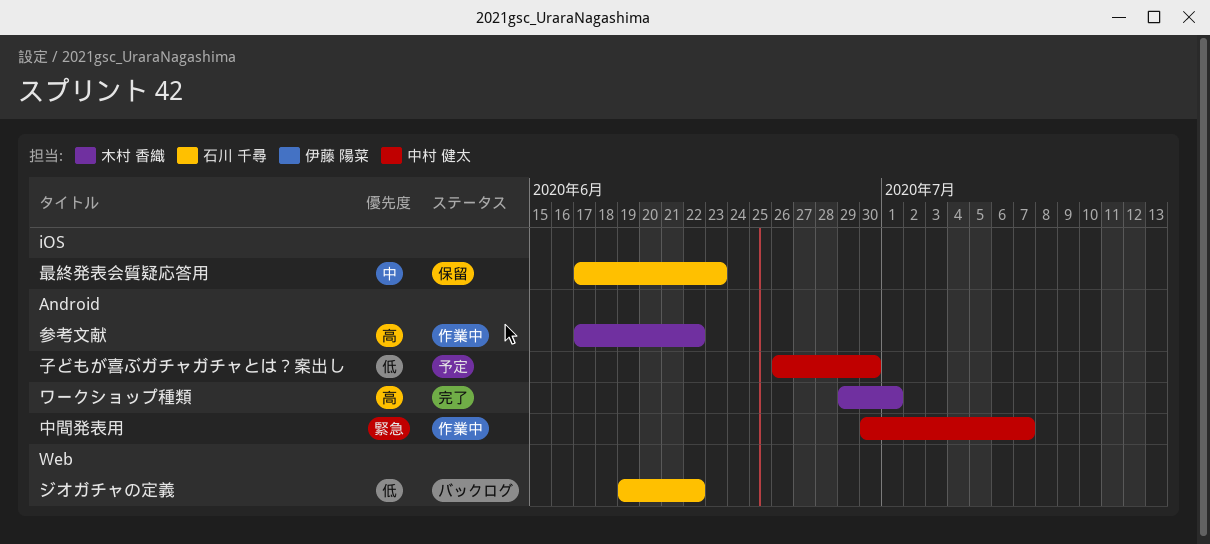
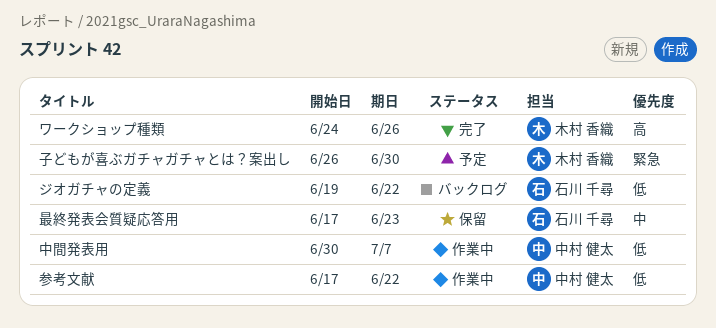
ワークショップ種類, start: Jun 29 -> Jun 24
ワークショップ種類, due: Jul 1 -> Jun 26
中間発表用, priority: 緊急 -> 低
参考文献, owner: 木村 香織 -> 中村 健太
参考文献, priority: 高 -> 低
子どもが喜ぶガチャガチャとは？案出し, owner: 中村 健太 -> 木村 香織
子どもが喜ぶガチャガチャとは？案出し, priority: 低 -> 緊急

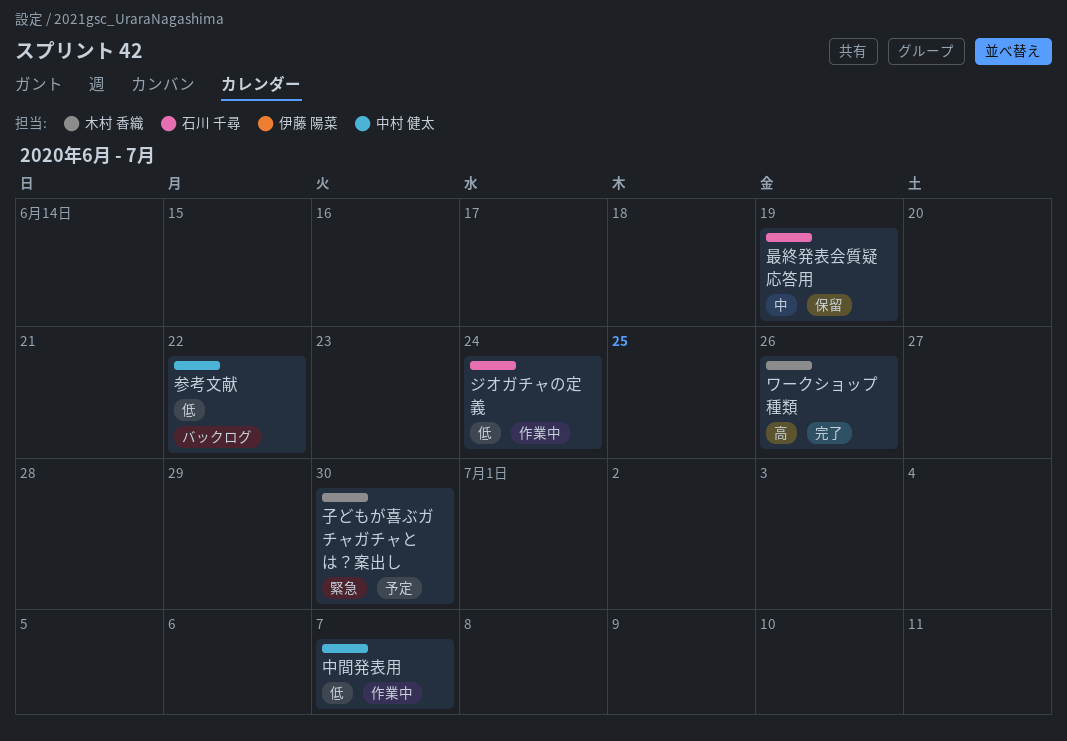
ジオガチャの定義, status: バックログ -> 作業中
ジオガチャの定義, due: Jun 22 -> Jun 24
参考文献, status: 作業中 -> バックログ
最終発表会質疑応答用, due: Jun 23 -> Jun 19

